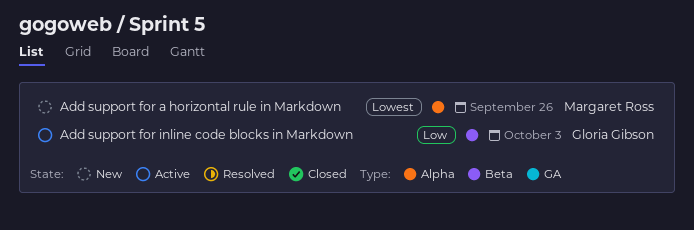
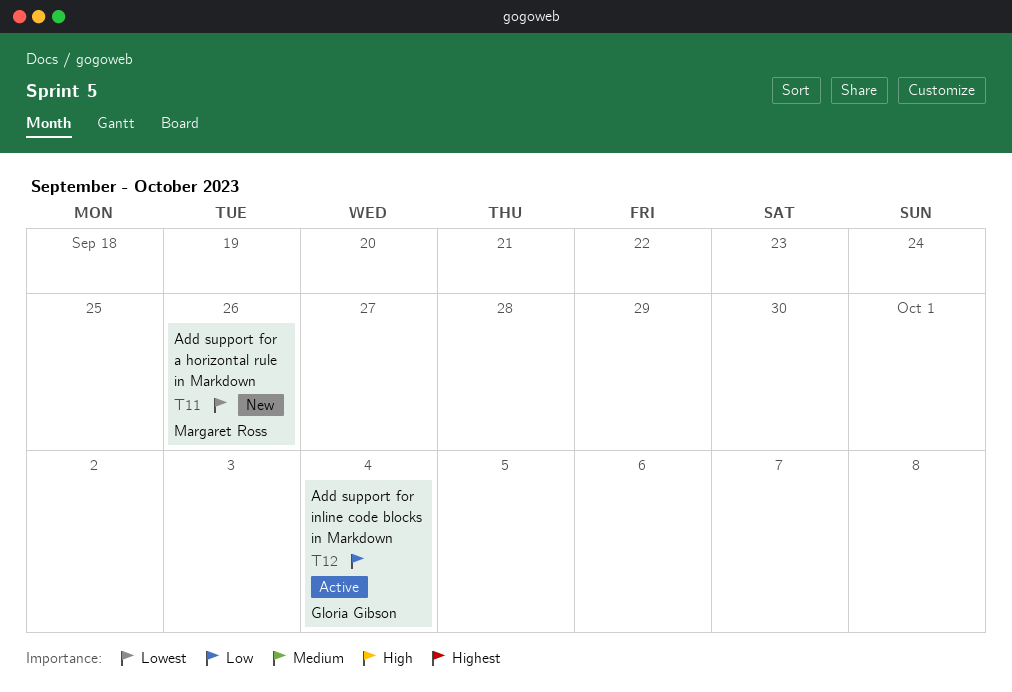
Add support for inline code blocks in Markdown, due: Oct 3 -> Oct 4

